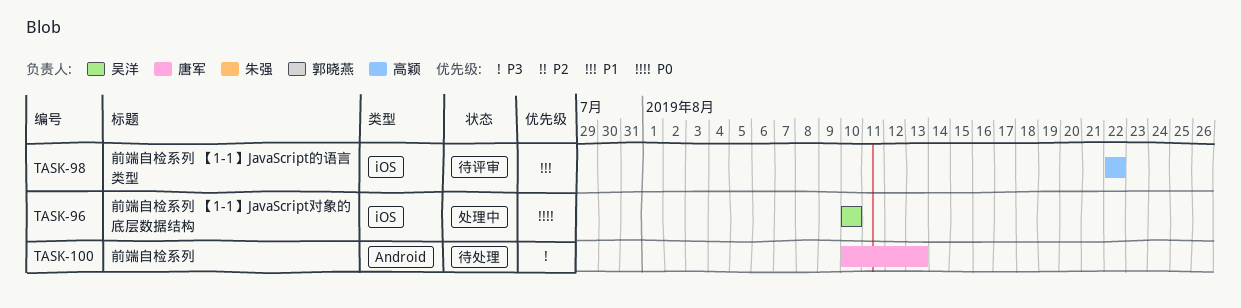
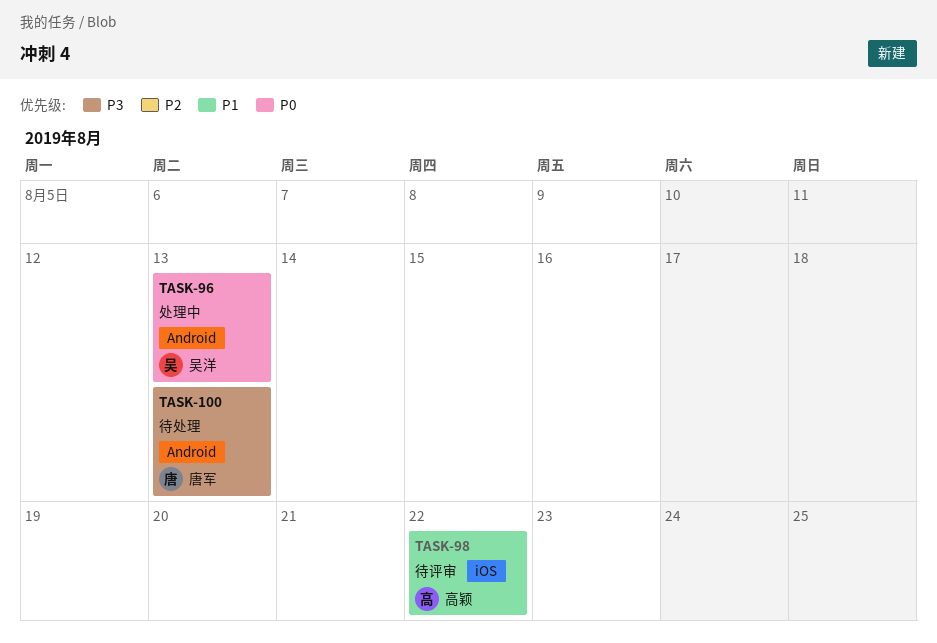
TASK-96, label: iOS -> Android
TASK-96, due: Aug 10 -> Aug 13

